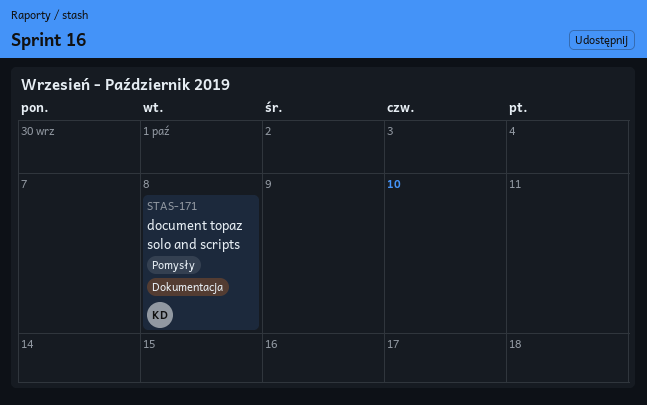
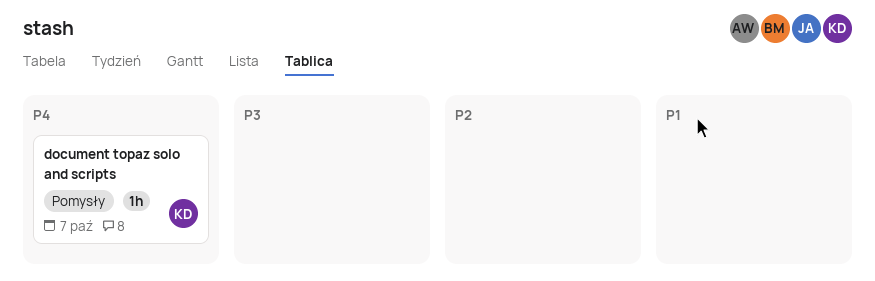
document topaz solo and scripts, due: Oct 8 -> Oct 7

